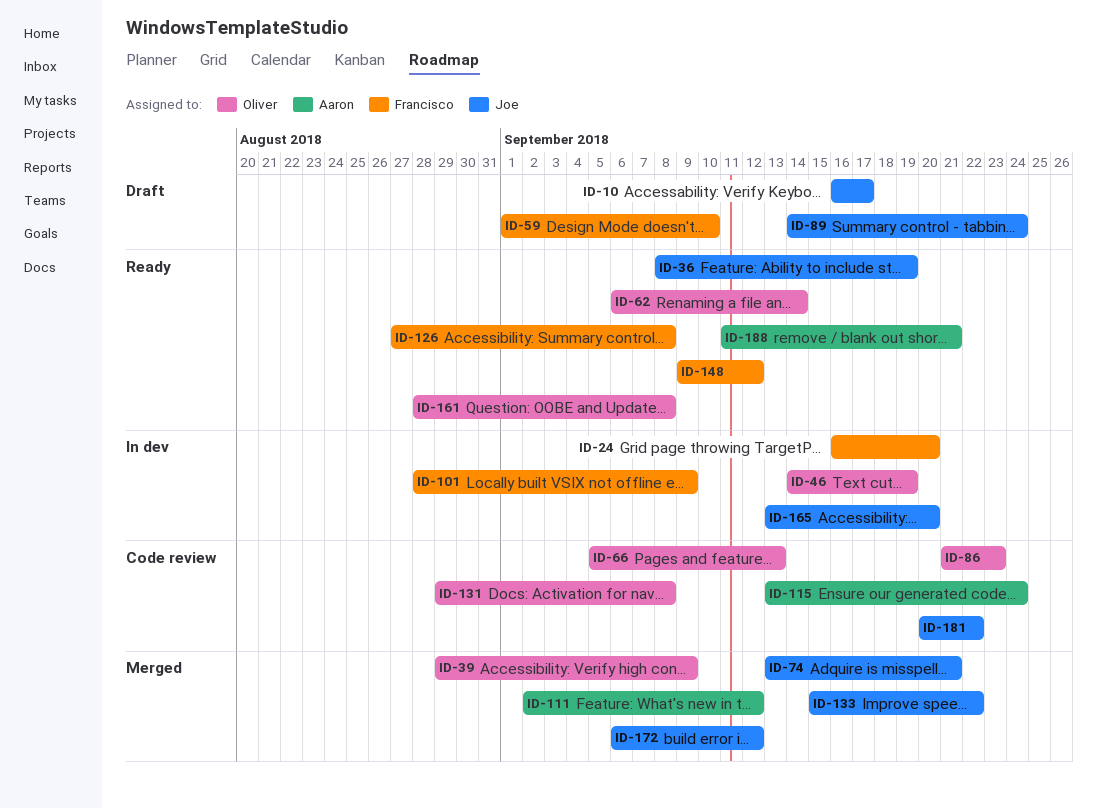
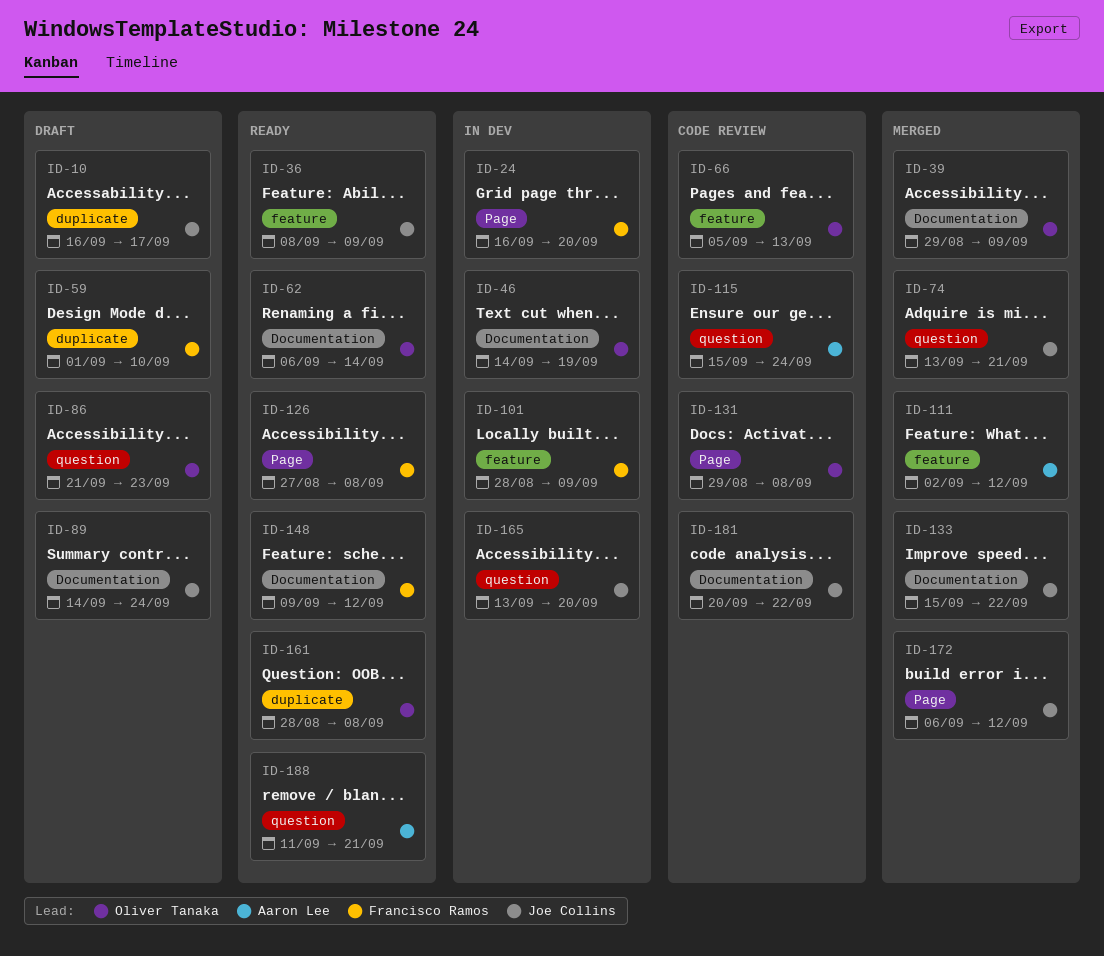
ID-36, due: Sep 19 -> Sep 9
ID-86, status: Code review -> Draft
ID-115, start: Sep 13 -> Sep 15

